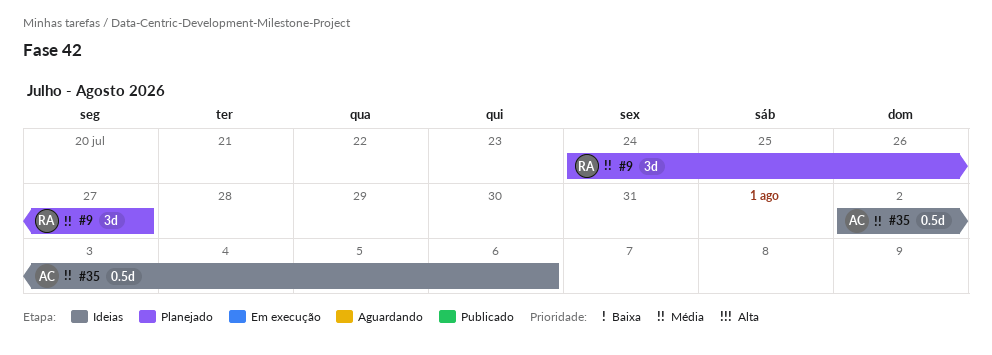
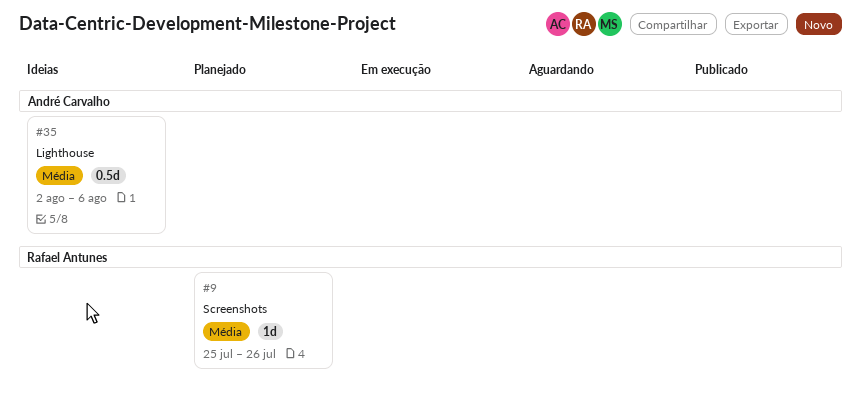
#9, estimate: 3d -> 1d
#9, start: Jul 24 -> Jul 25
#9, due: Jul 27 -> Jul 26

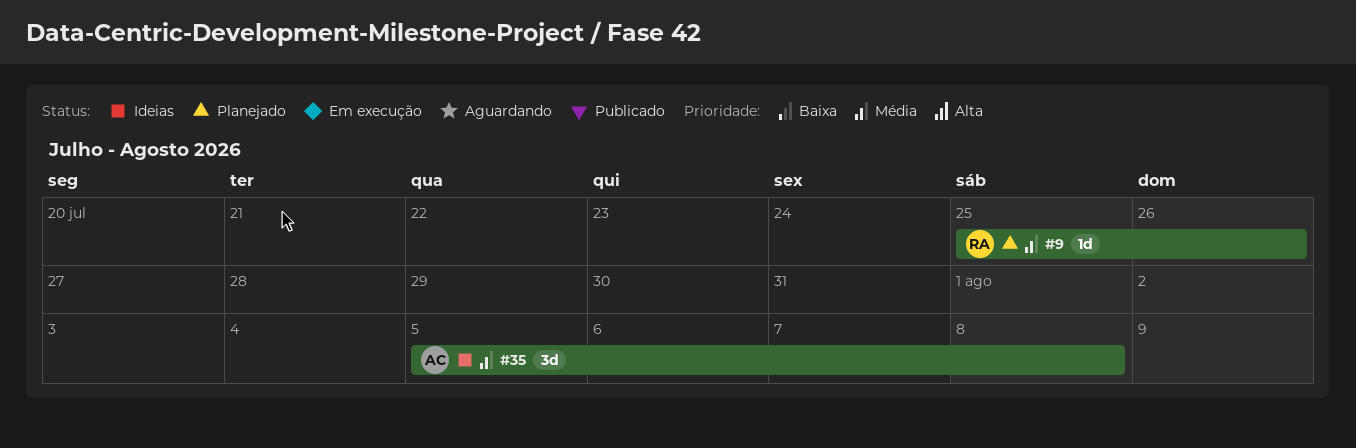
#35, estimate: 0.5d -> 3d
#35, start: Aug 2 -> Aug 5
#35, due: Aug 6 -> Aug 8

